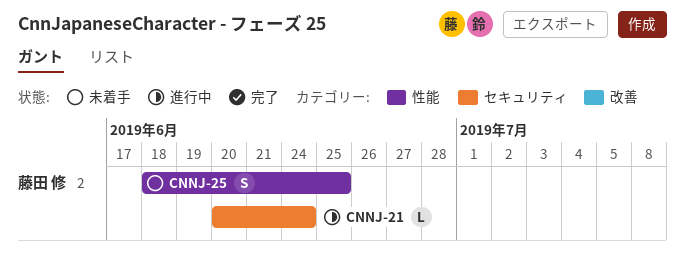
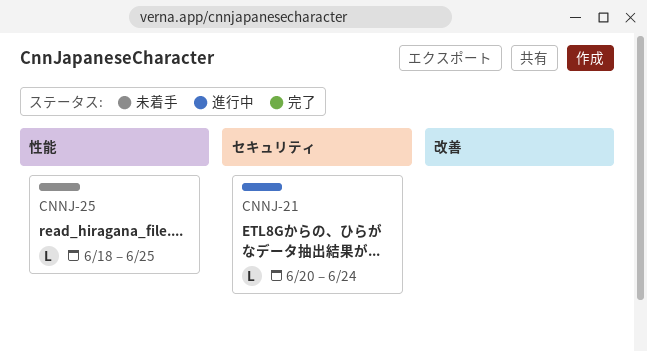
CNNJ-25, estimate: S -> L

